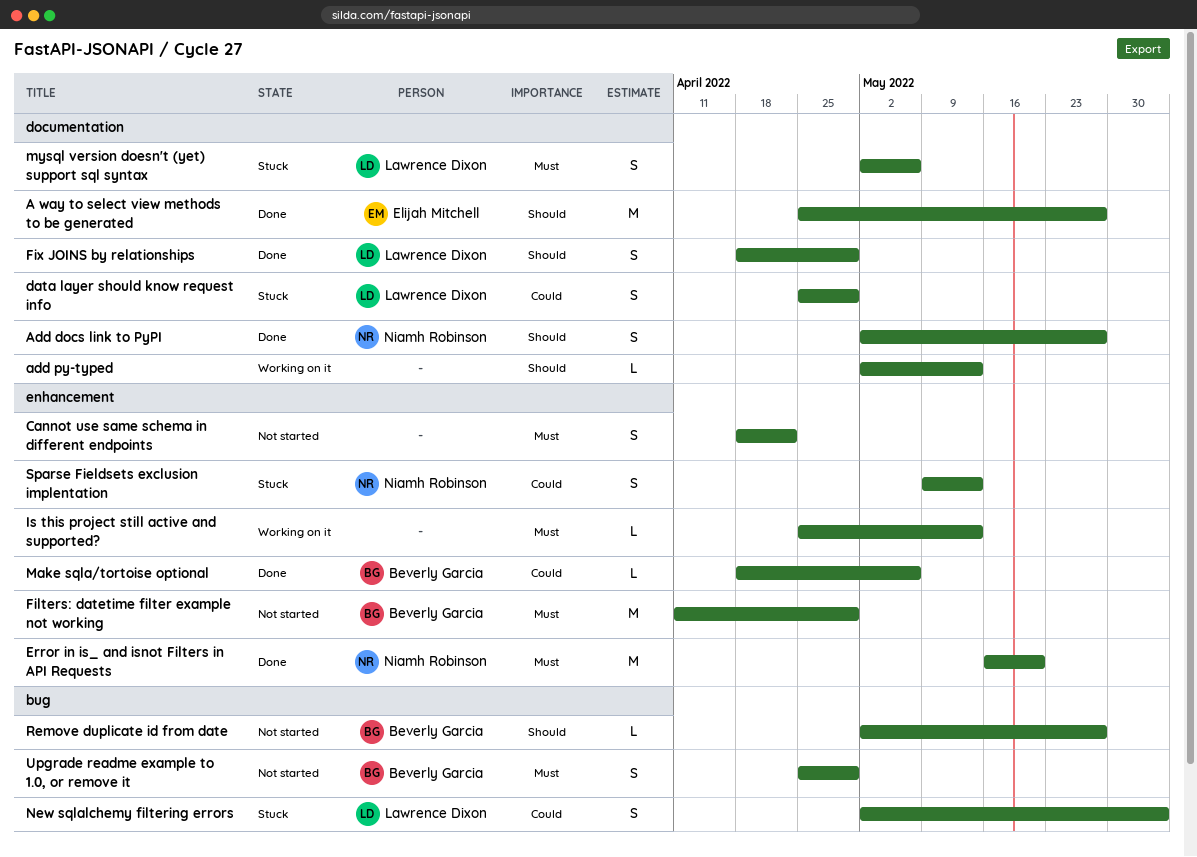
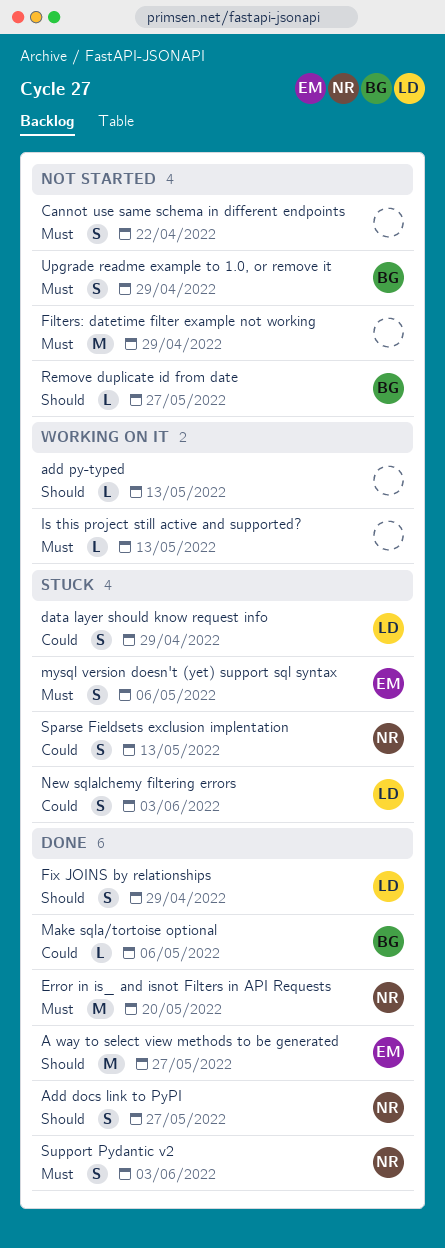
Filters: datetime filter example not working, owner: Beverly Garcia -> none
mysql version doesn't (yet) support sql syntax, owner: Lawrence Dixon -> Elijah Mitchell
Support Pydantic v2: none -> present

